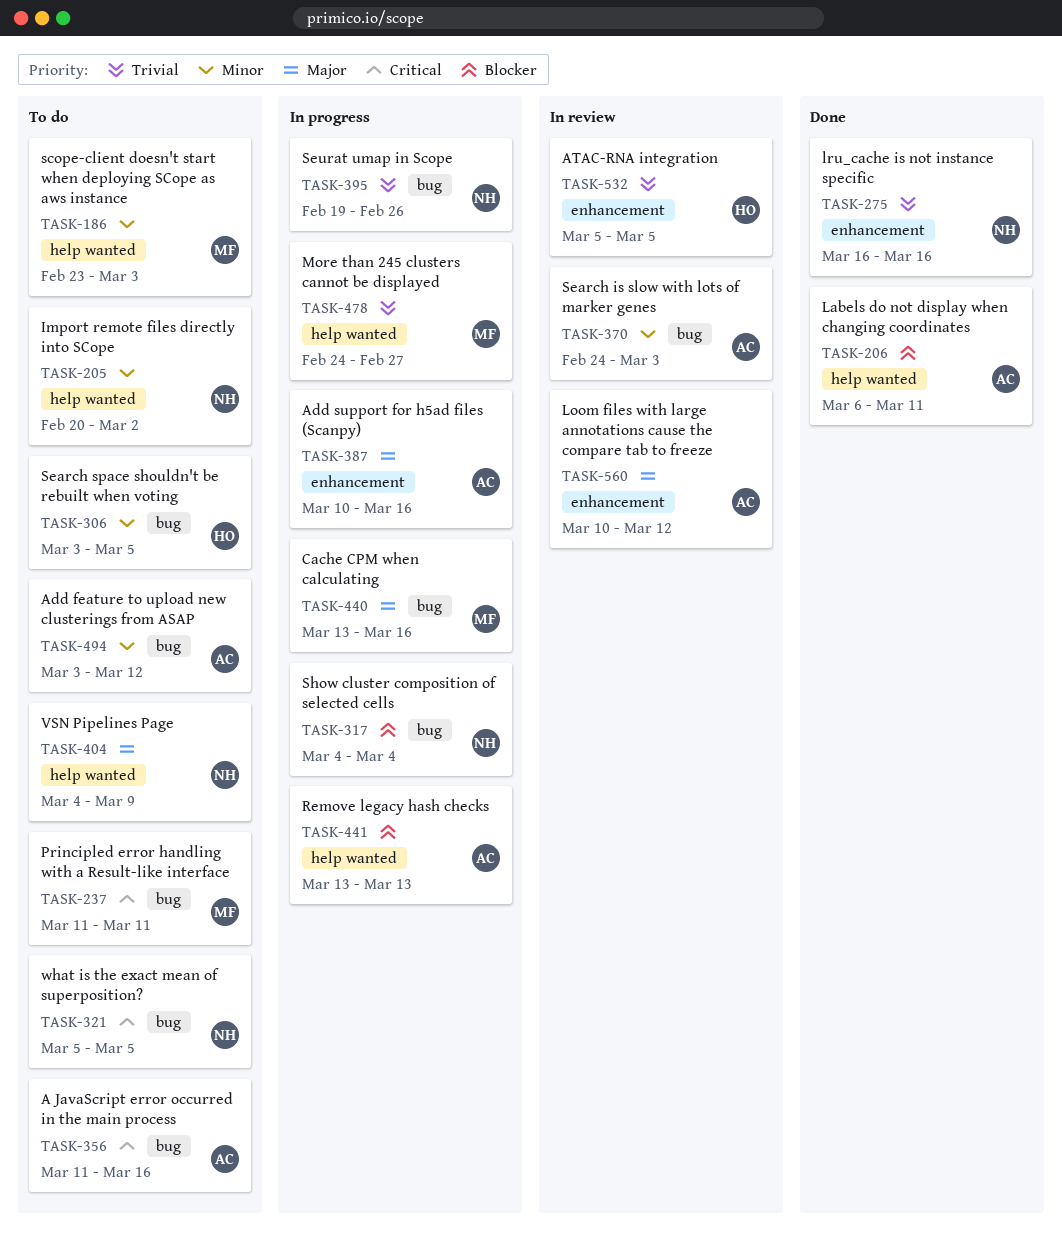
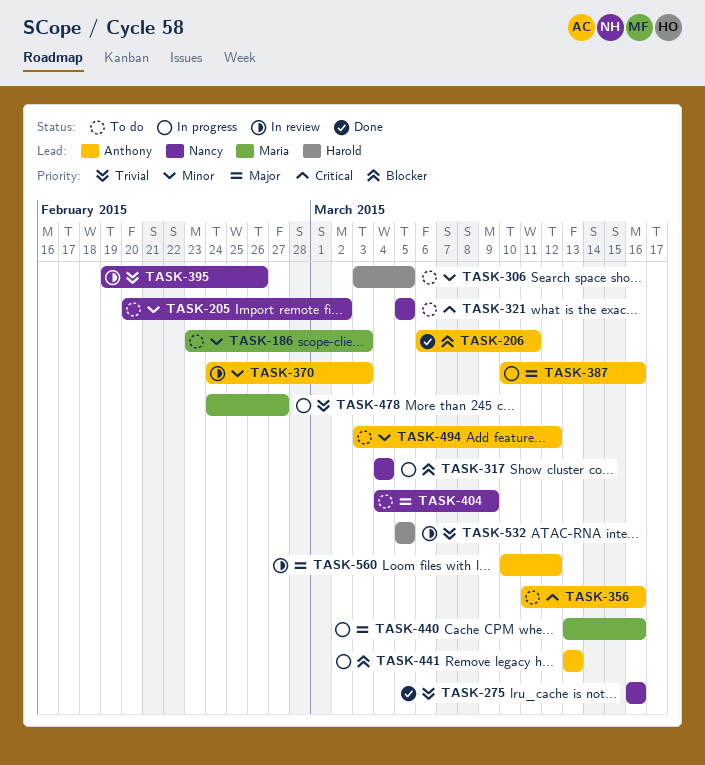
TASK-237: present -> none
TASK-395, status: In progress -> In review

